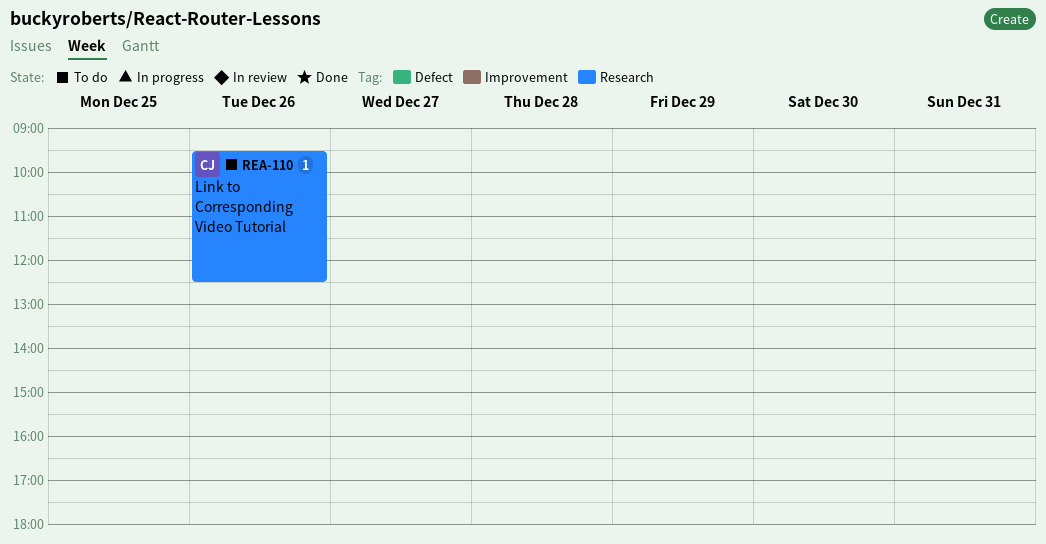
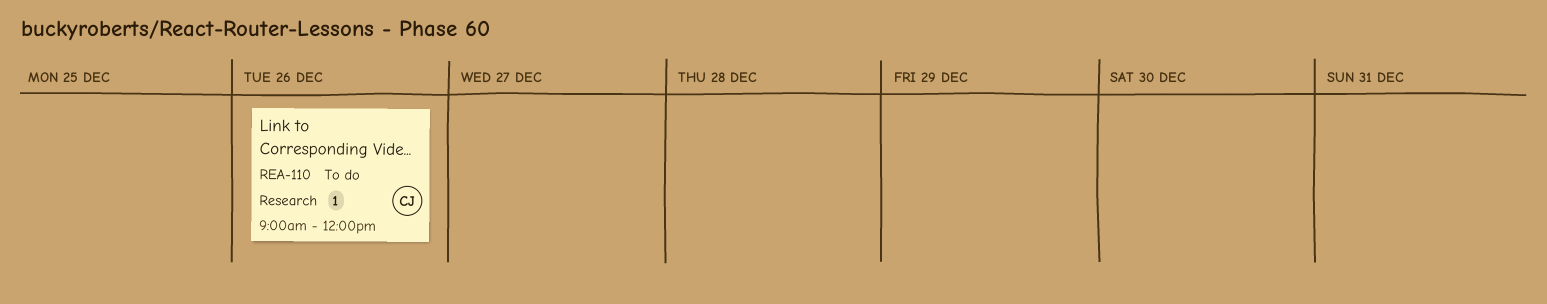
REA-110, begins: 09:30 -> 09:00
REA-110, ends: 12:30 -> 12:00

